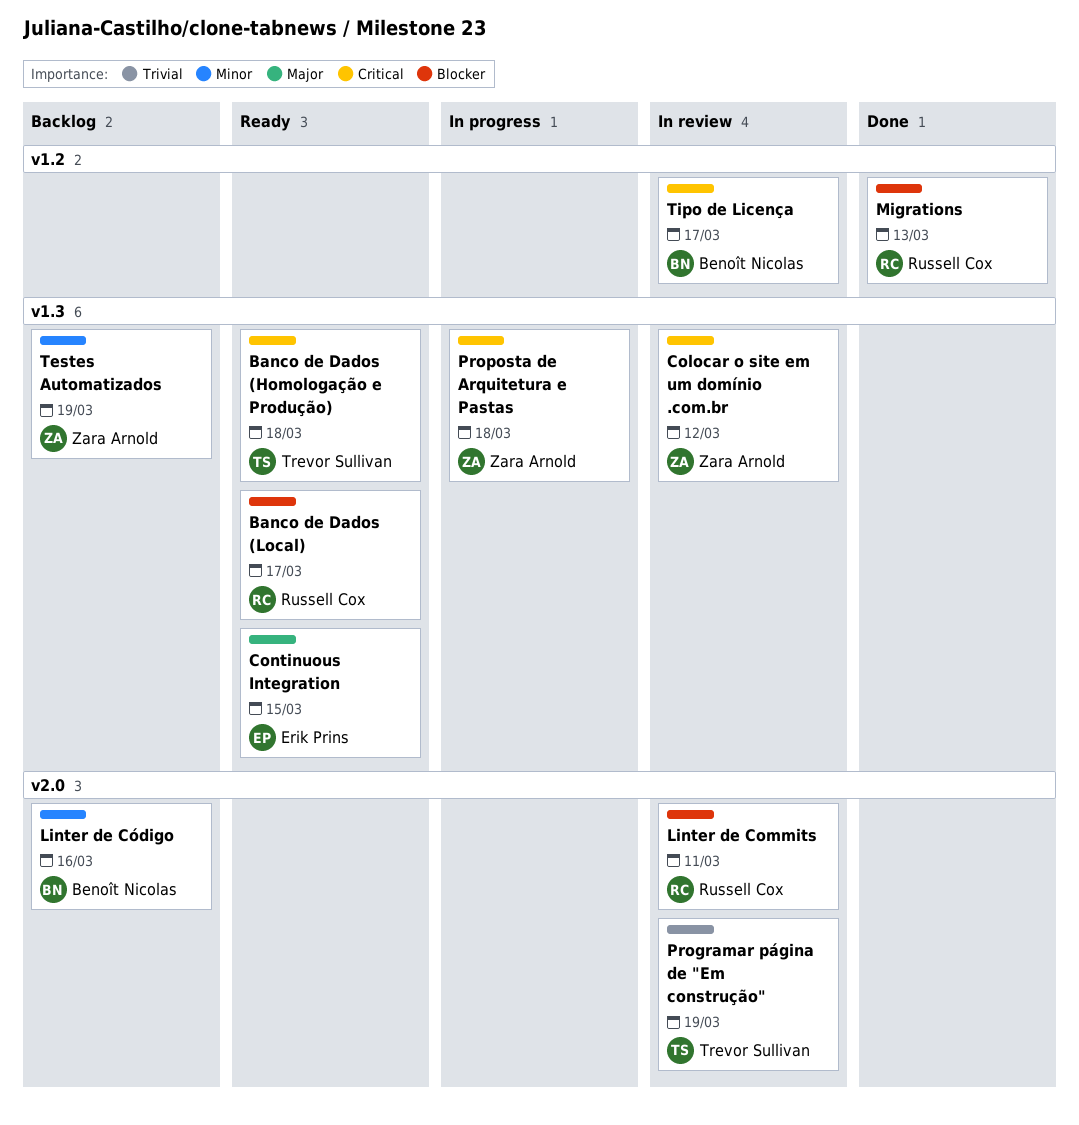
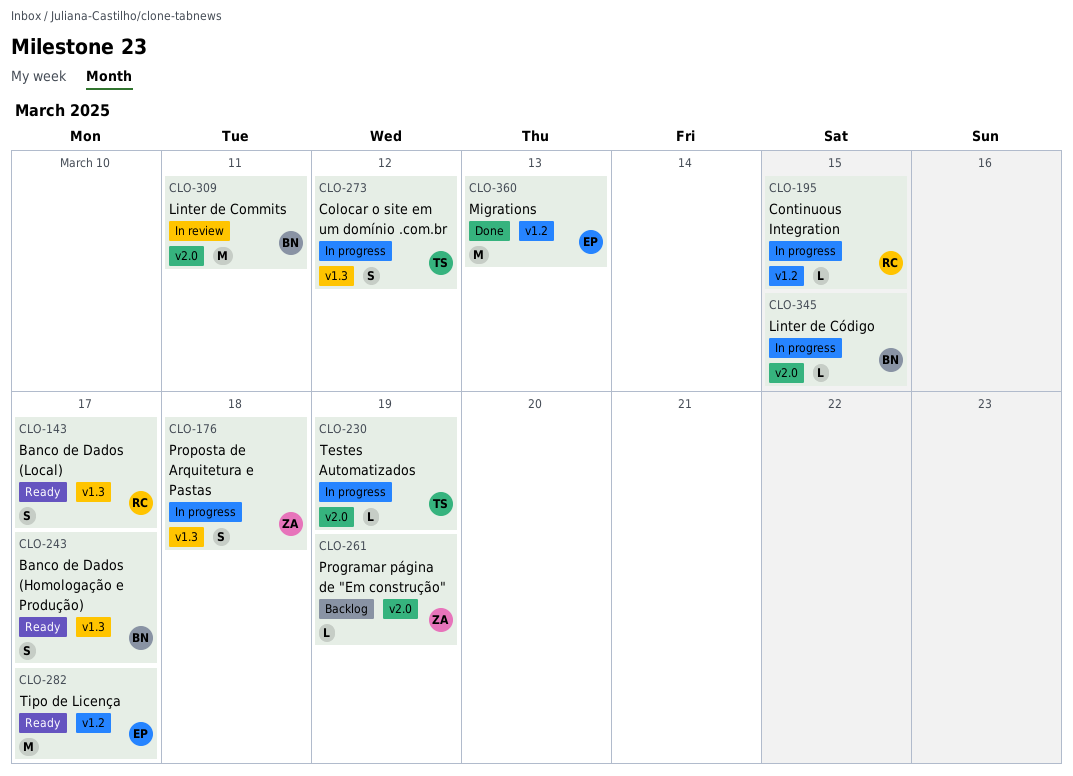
Banco de Dados (Homologação e Produção), owner: Trevor Sullivan -> Benoît Nicolas
Banco de Dados (Homologação e Produção), due: Mar 18 -> Mar 17
Colocar o site em um domínio .com.br, status: In review -> In progress
Colocar o site em um domínio .com.br, owner: Zara Arnold -> Trevor Sullivan
Continuous Integration, status: Ready -> In progress
Continuous Integration, owner: Erik Prins -> Russell Cox
Continuous Integration, label: v1.3 -> v1.2
Linter de Commits, owner: Russell Cox -> Benoît Nicolas
Linter de Código, status: Backlog -> In progress
Linter de Código, due: Mar 16 -> Mar 15
Migrations, owner: Russell Cox -> Erik Prins
Programar página de "Em construção", status: In review -> Backlog
Programar página de "Em construção", owner: Trevor Sullivan -> Zara Arnold
Testes Automatizados, status: Backlog -> In progress
Testes Automatizados, owner: Zara Arnold -> Trevor Sullivan
Testes Automatizados, label: v1.3 -> v2.0
Tipo de Licença, status: In review -> Ready
Tipo de Licença, owner: Benoît Nicolas -> Erik Prins

